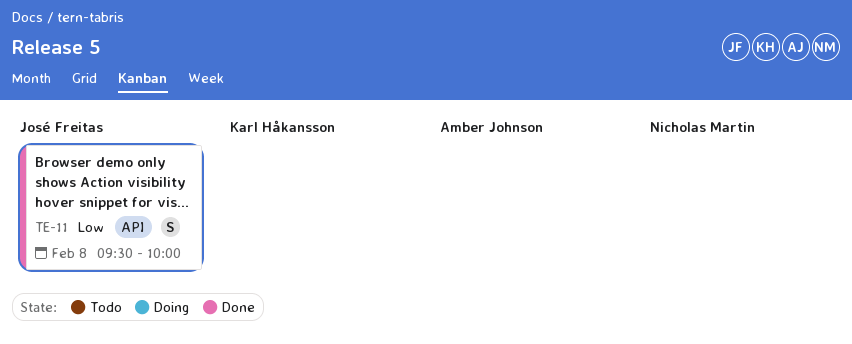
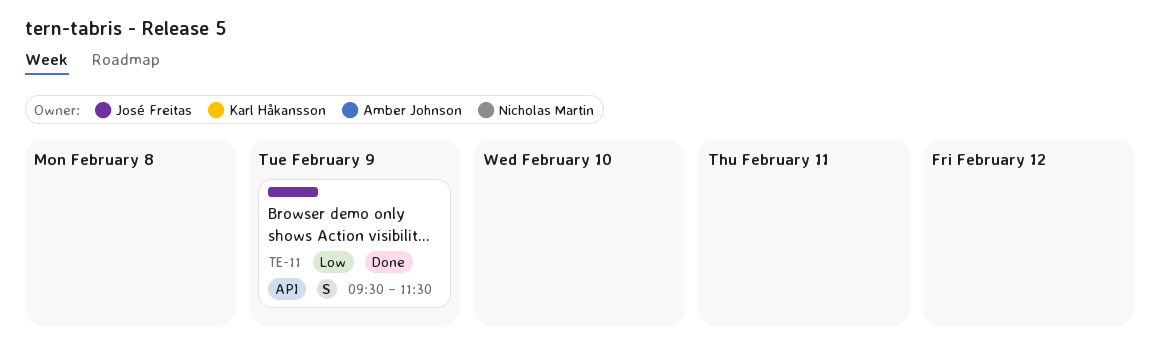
TE-11, day: Feb 8 -> Feb 9
TE-11, ends: 10:00 -> 11:30

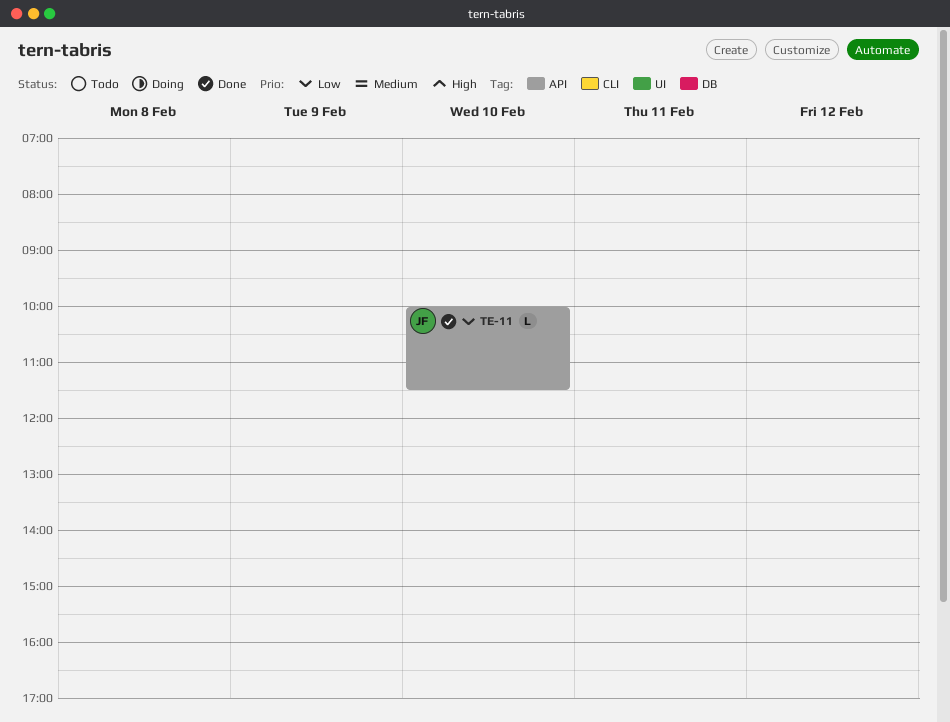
TE-11, estimate: S -> L
TE-11, day: Feb 9 -> Feb 10
TE-11, begins: 09:30 -> 10:00

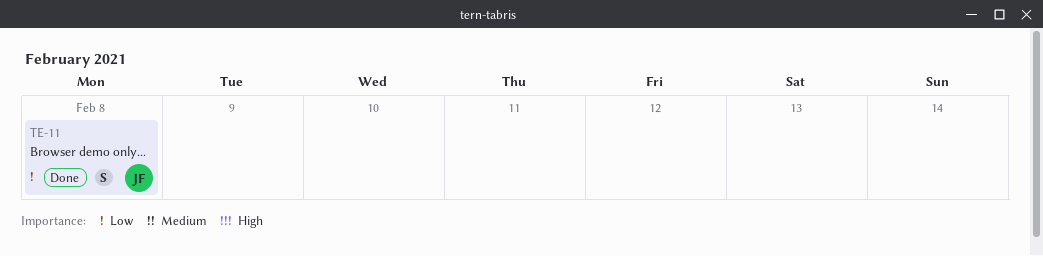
TE-11, estimate: L -> S
TE-11, day: Feb 10 -> Feb 8

